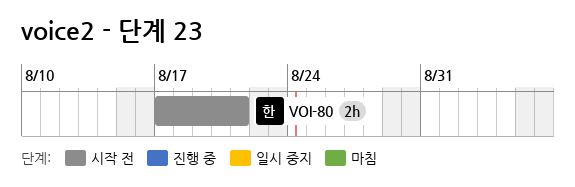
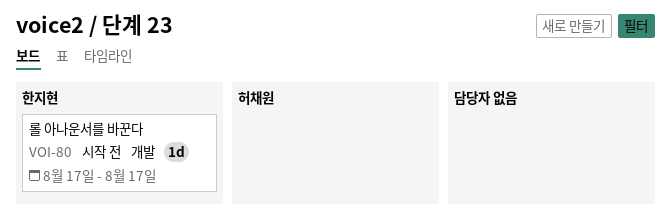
VOI-80, estimate: 2h -> 1d
VOI-80, due: Aug 21 -> Aug 17

